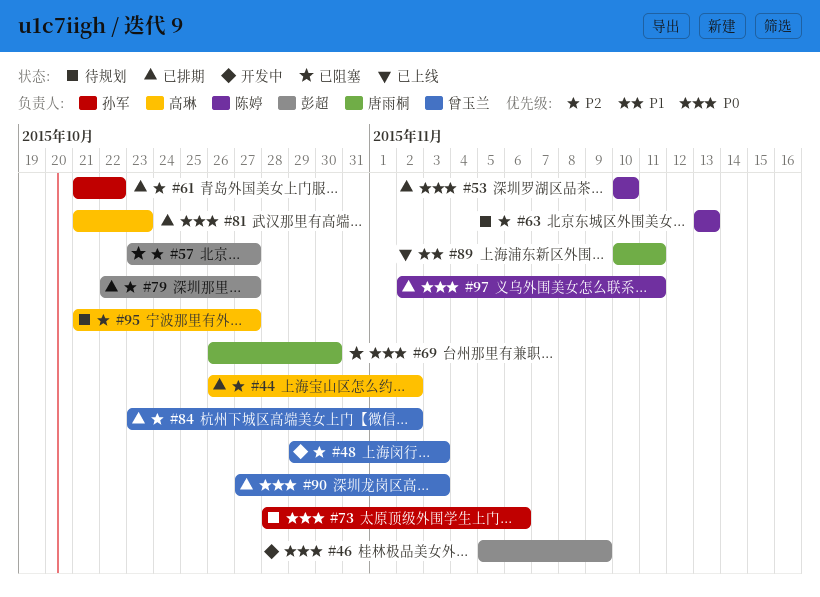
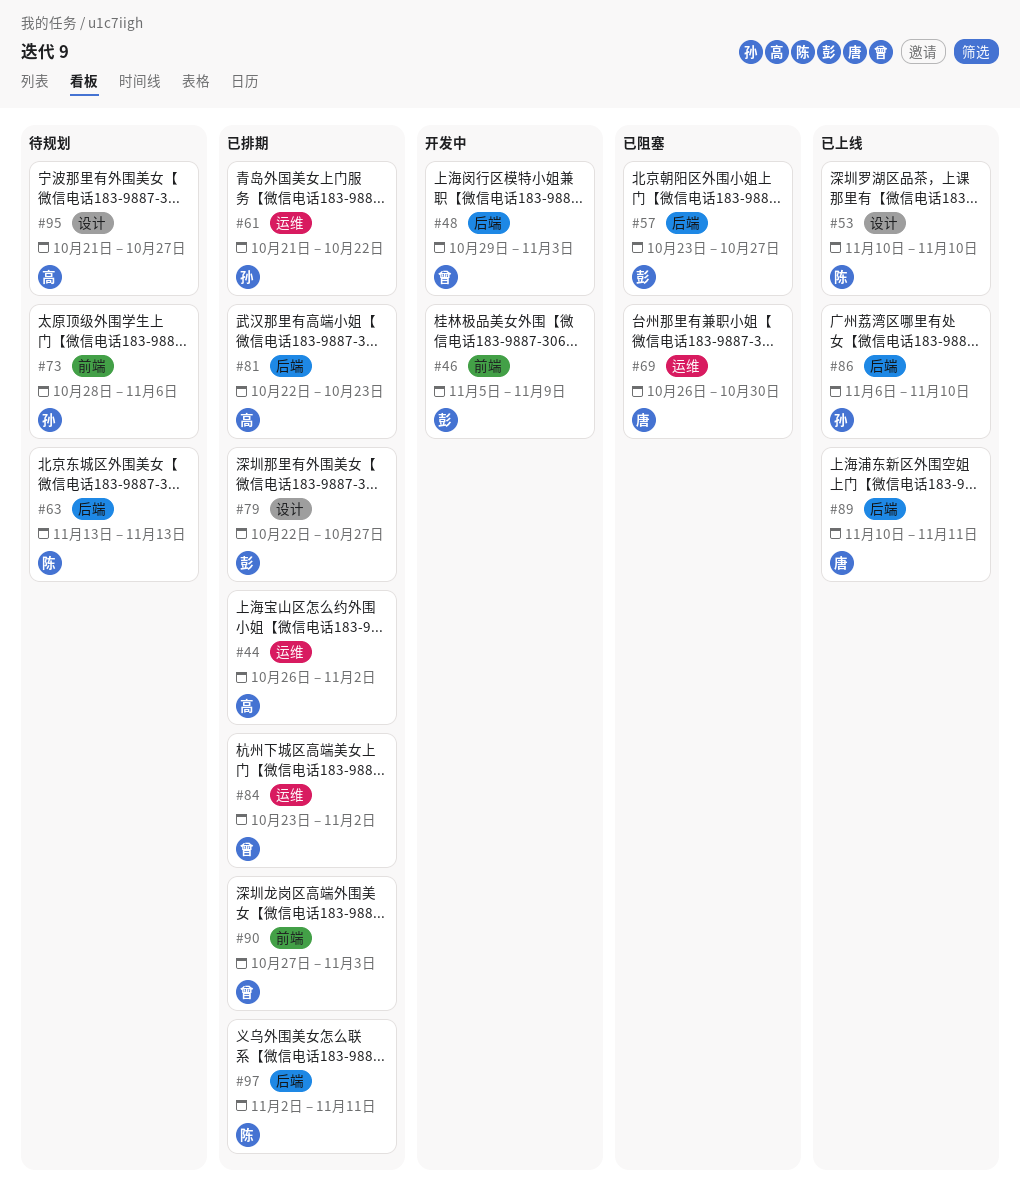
#53, status: 已排期 -> 已上线
#81, start: Oct 21 -> Oct 22
#86: none -> present

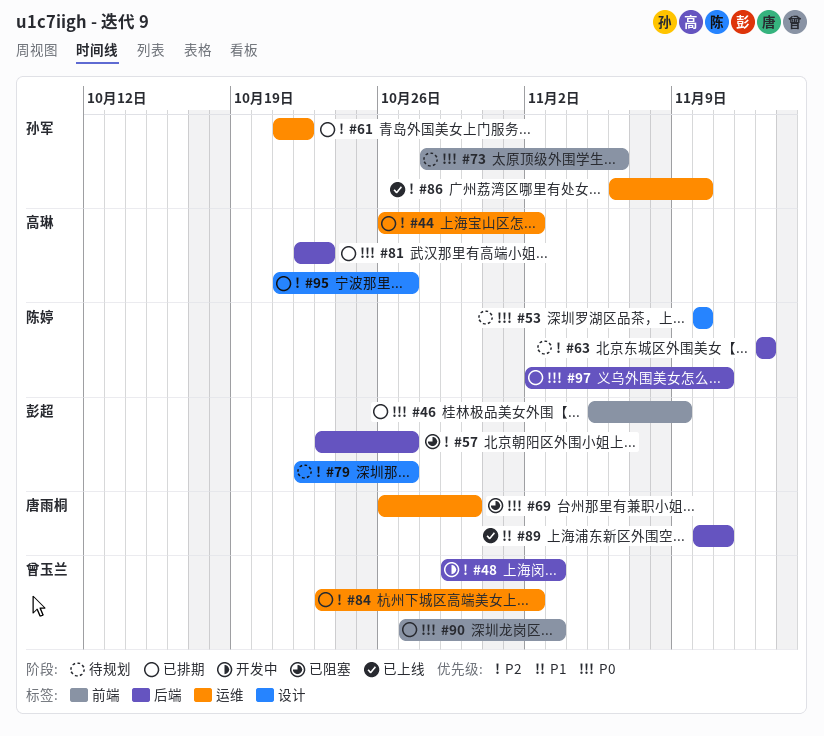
#46, status: 开发中 -> 已排期
#53, status: 已上线 -> 待规划
#79, status: 已排期 -> 待规划
#86, label: 后端 -> 运维
#95, status: 待规划 -> 已排期

